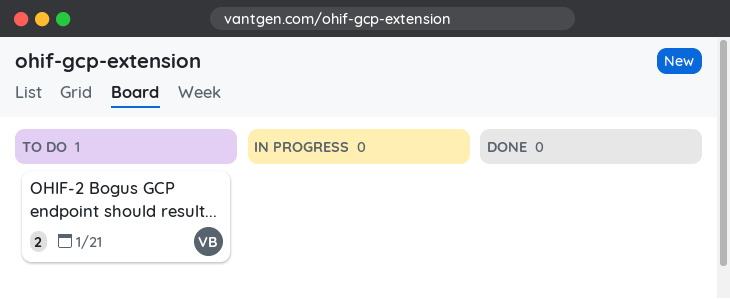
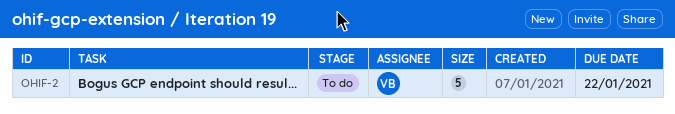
OHIF-2, estimate: 2 -> 5
OHIF-2, due: Jan 21 -> Jan 22

